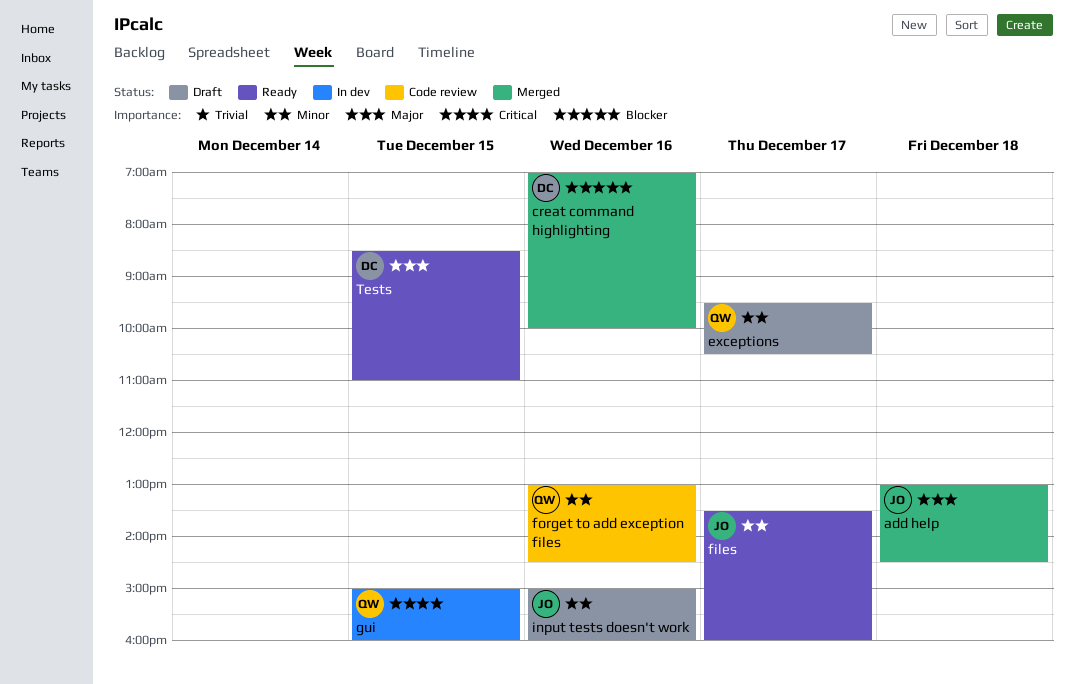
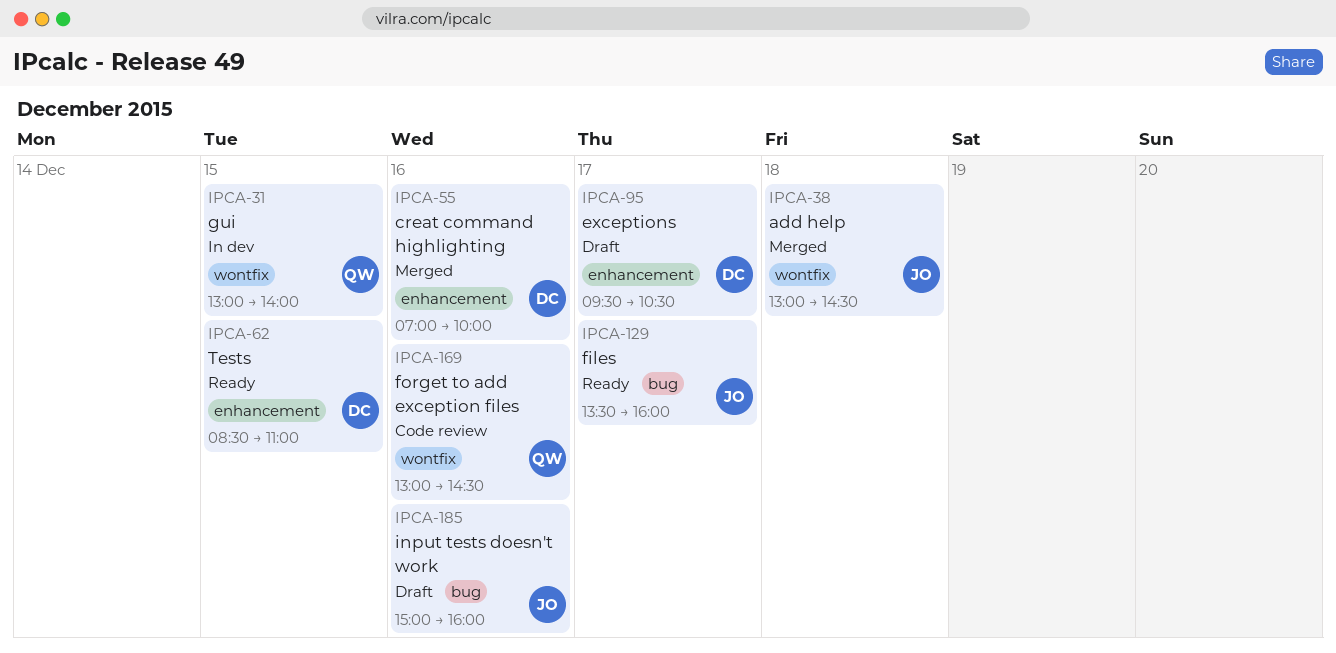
exceptions, owner: QW -> DC
gui, begins: 15:00 -> 13:00
gui, ends: 16:00 -> 14:00

